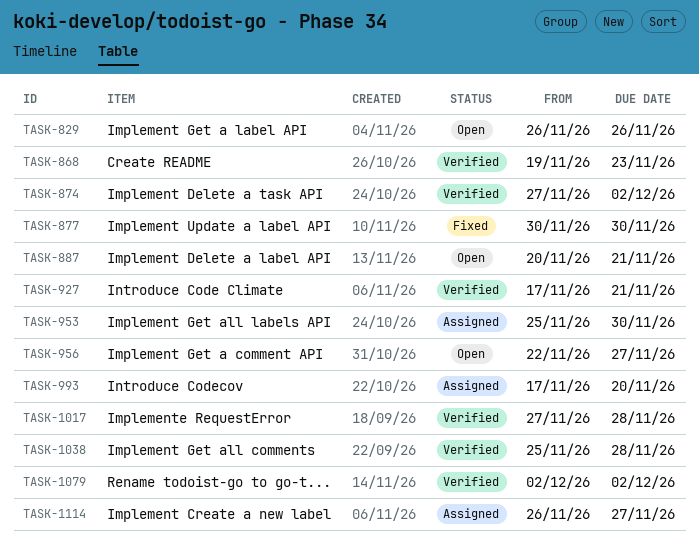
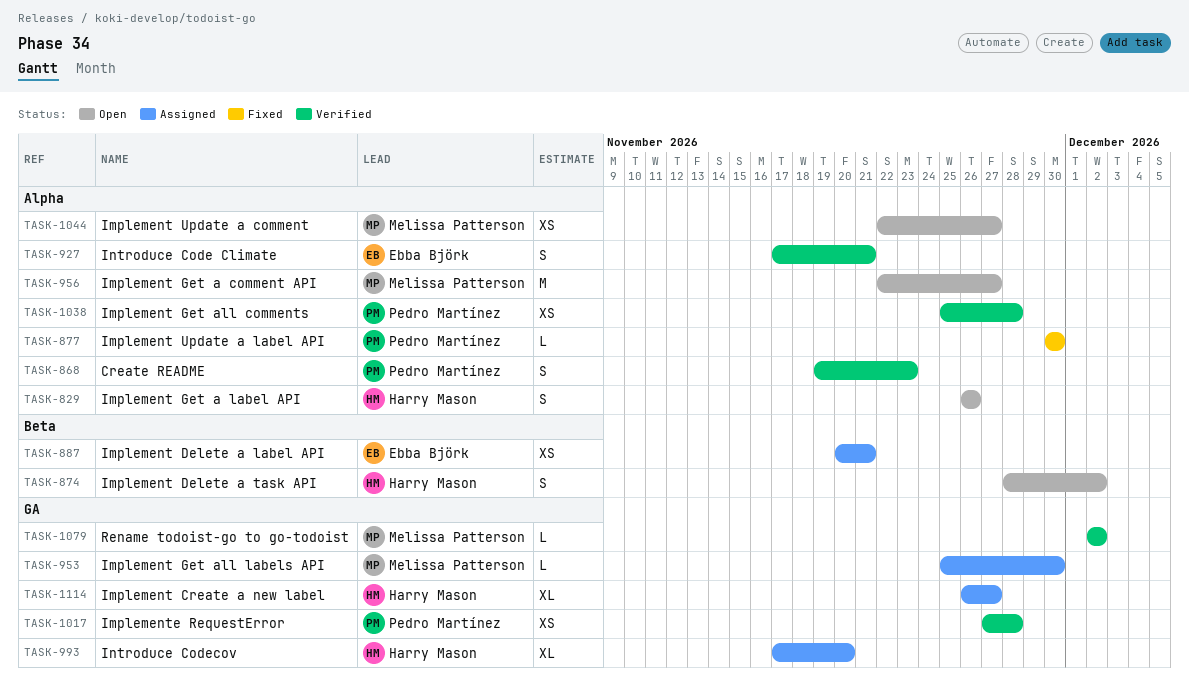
TASK-874, status: Verified -> Open
TASK-874, start: Nov 27 -> Nov 28
TASK-887, status: Open -> Assigned
TASK-1044: none -> present

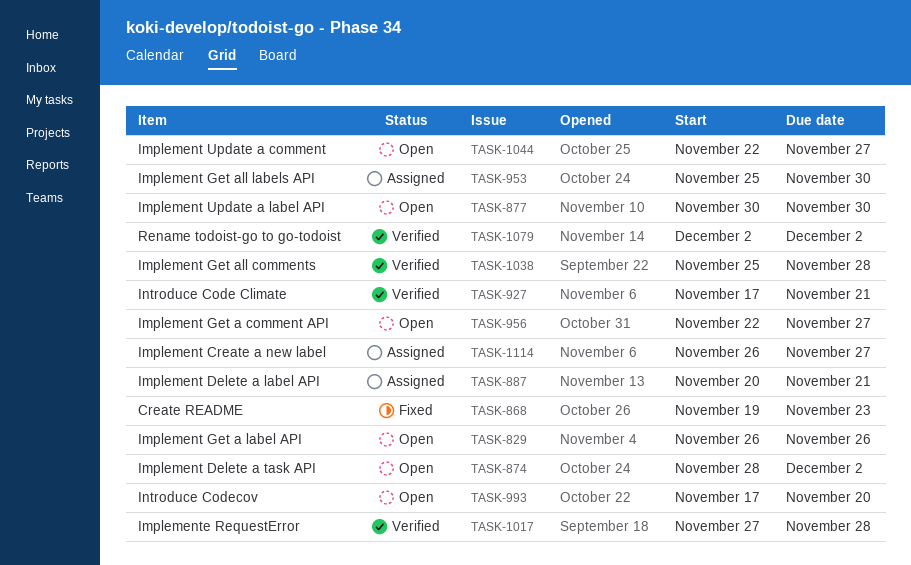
TASK-868, status: Verified -> Fixed
TASK-877, status: Fixed -> Open
TASK-993, status: Assigned -> Open

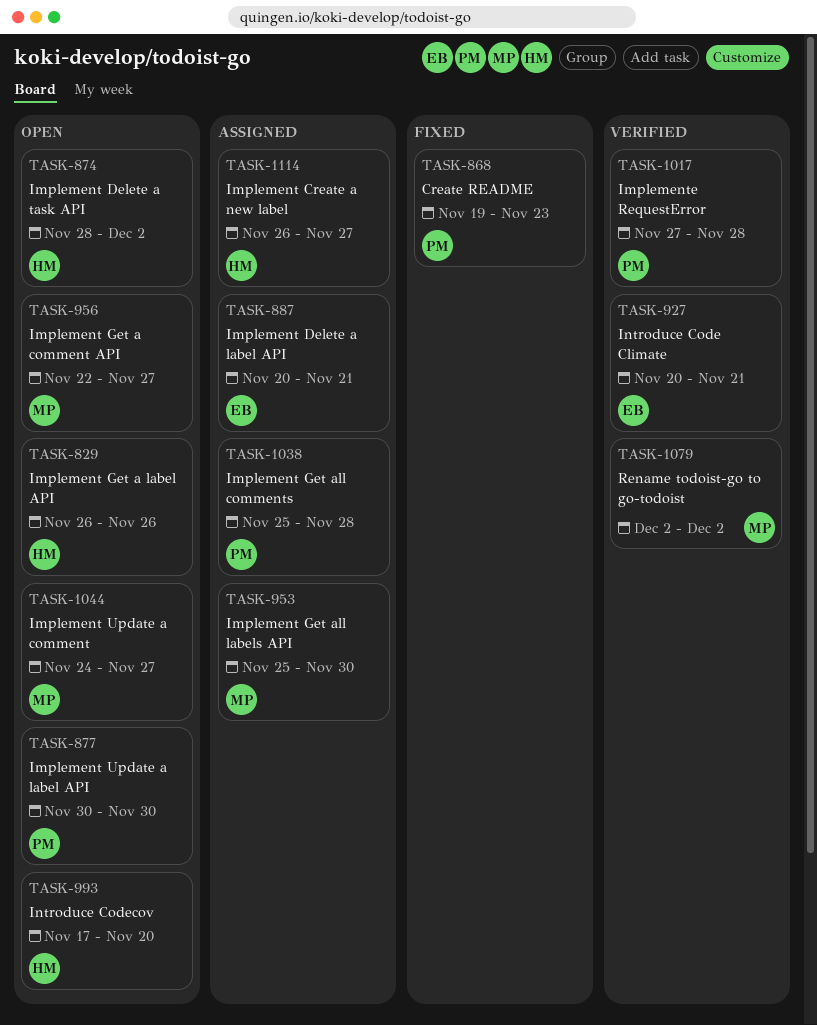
TASK-927, start: Nov 17 -> Nov 20
TASK-1038, status: Verified -> Assigned
TASK-1044, start: Nov 22 -> Nov 24

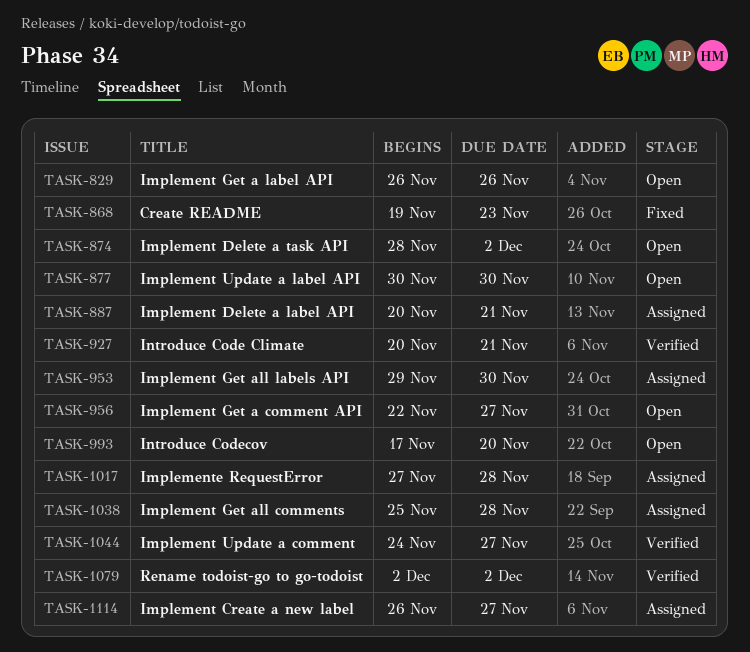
TASK-953, start: Nov 25 -> Nov 29
TASK-1017, status: Verified -> Assigned
TASK-1044, status: Open -> Verified

